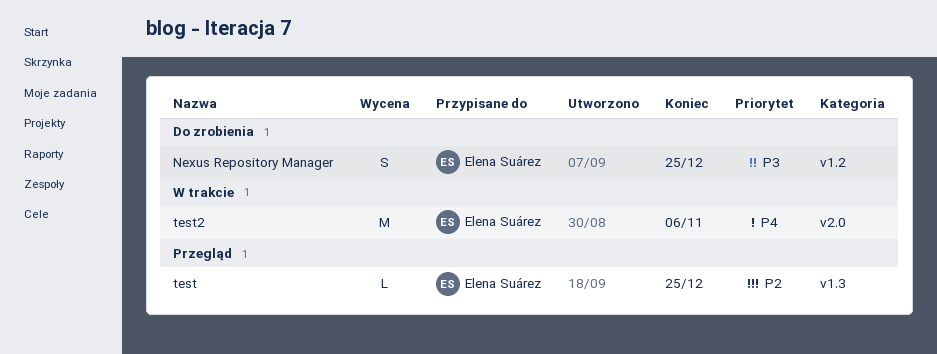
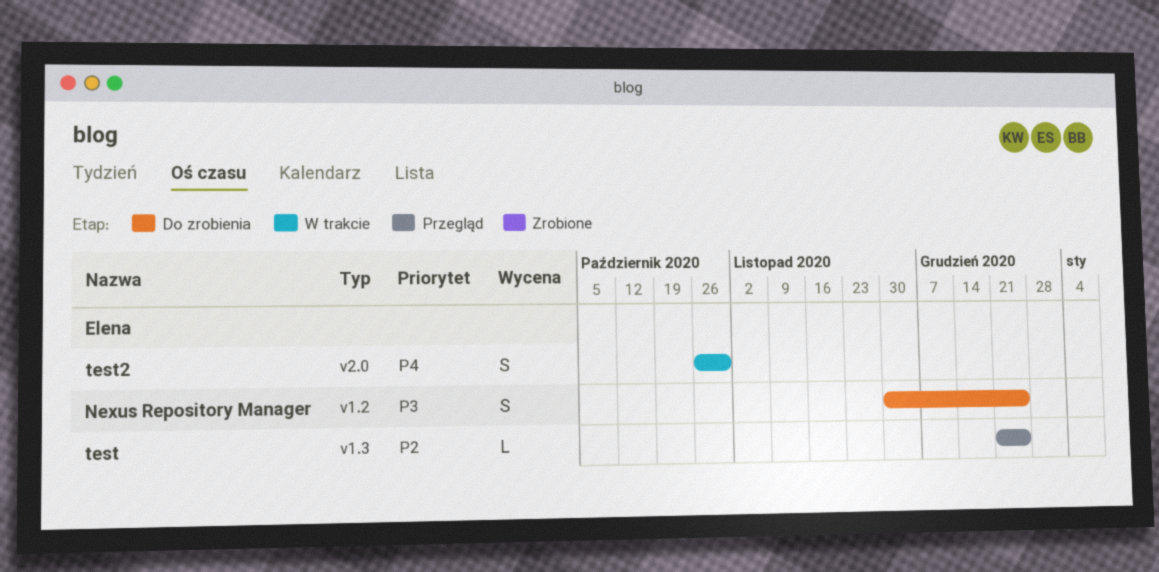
test2, estimate: M -> S
test2, due: Nov 6 -> Oct 30

